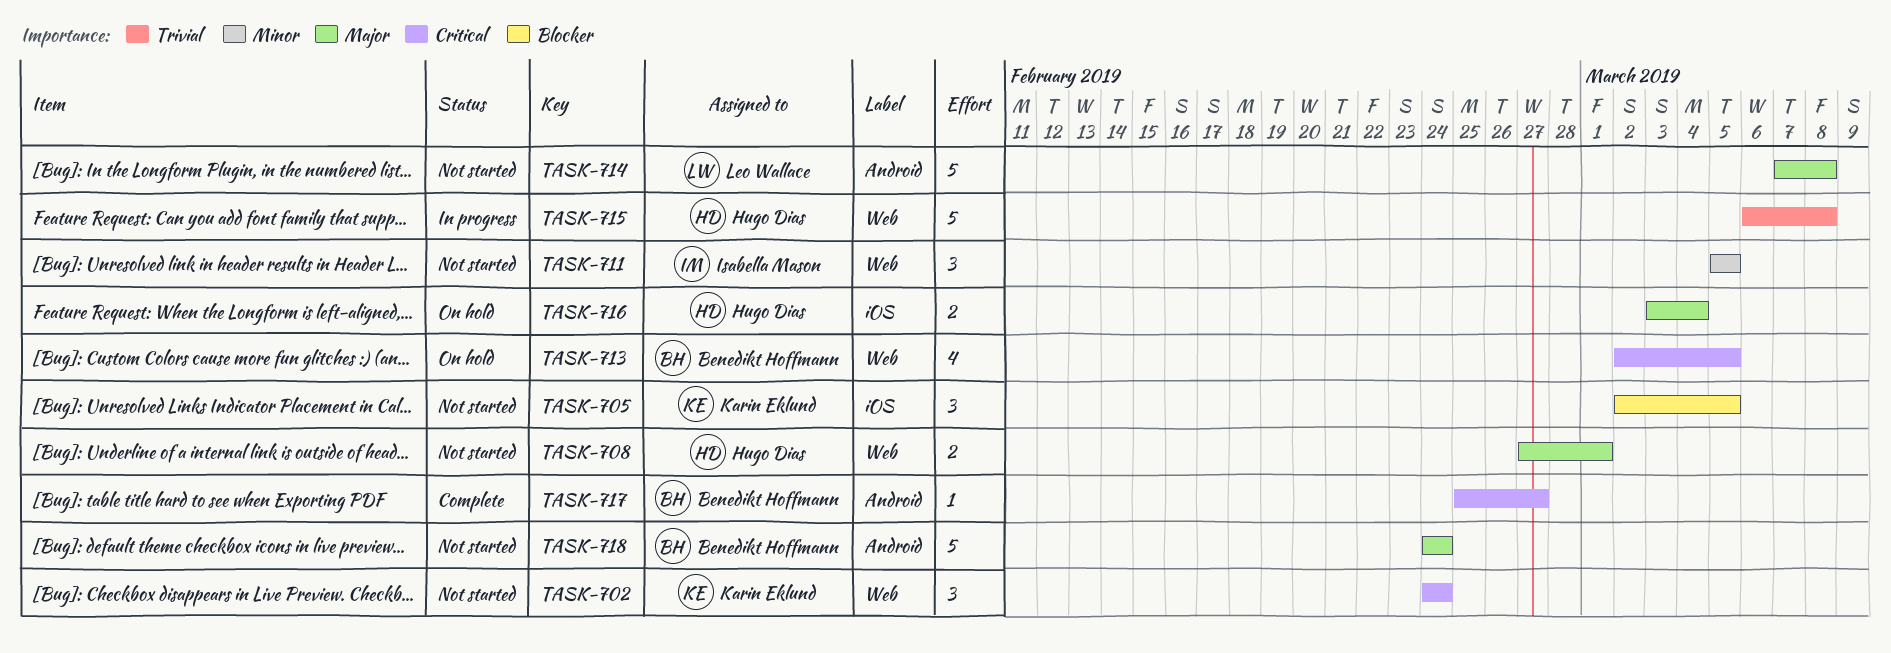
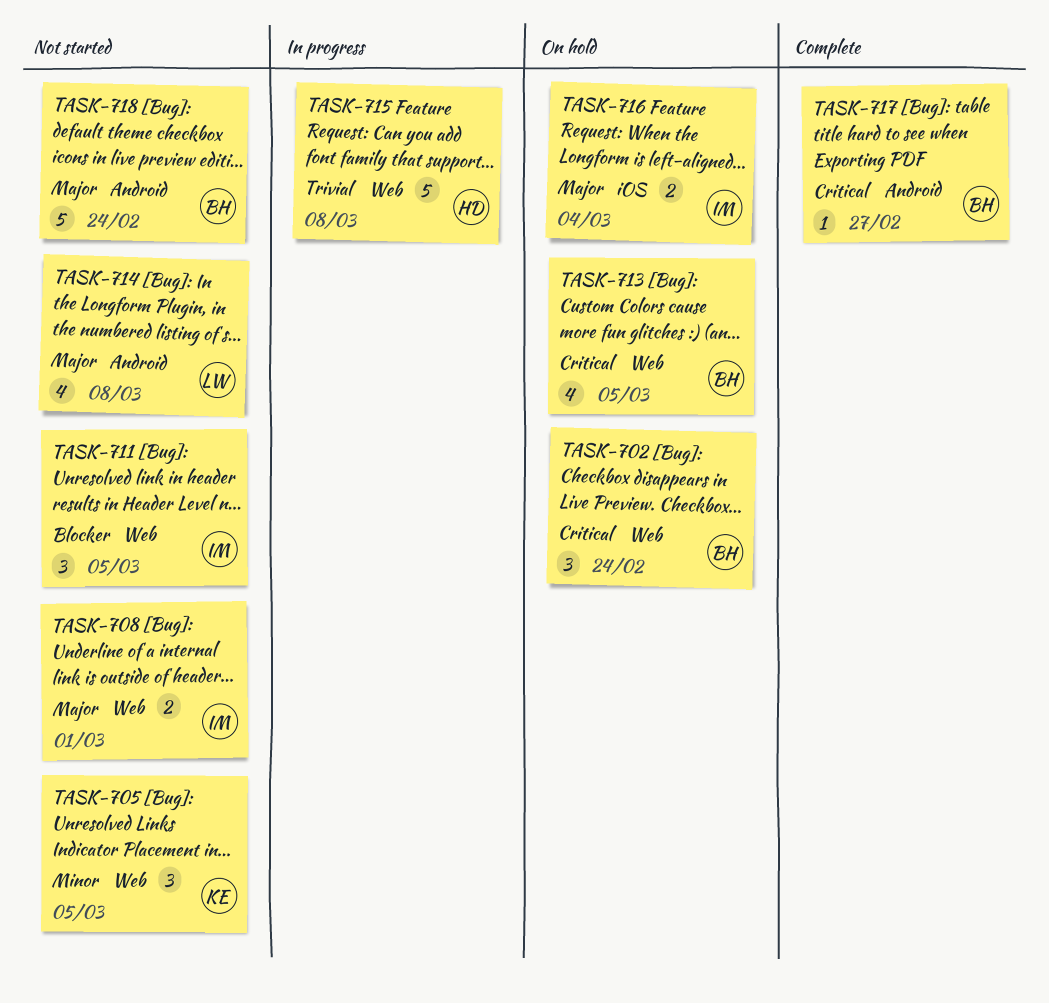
TASK-702, status: Not started -> On hold
TASK-702, owner: Karin Eklund -> Benedikt Hoffmann
TASK-705, priority: Blocker -> Minor
TASK-705, label: iOS -> Web
TASK-708, owner: Hugo Dias -> Isabella Mason
TASK-711, priority: Minor -> Blocker
TASK-714, estimate: 5 -> 4
TASK-716, owner: Hugo Dias -> Isabella Mason

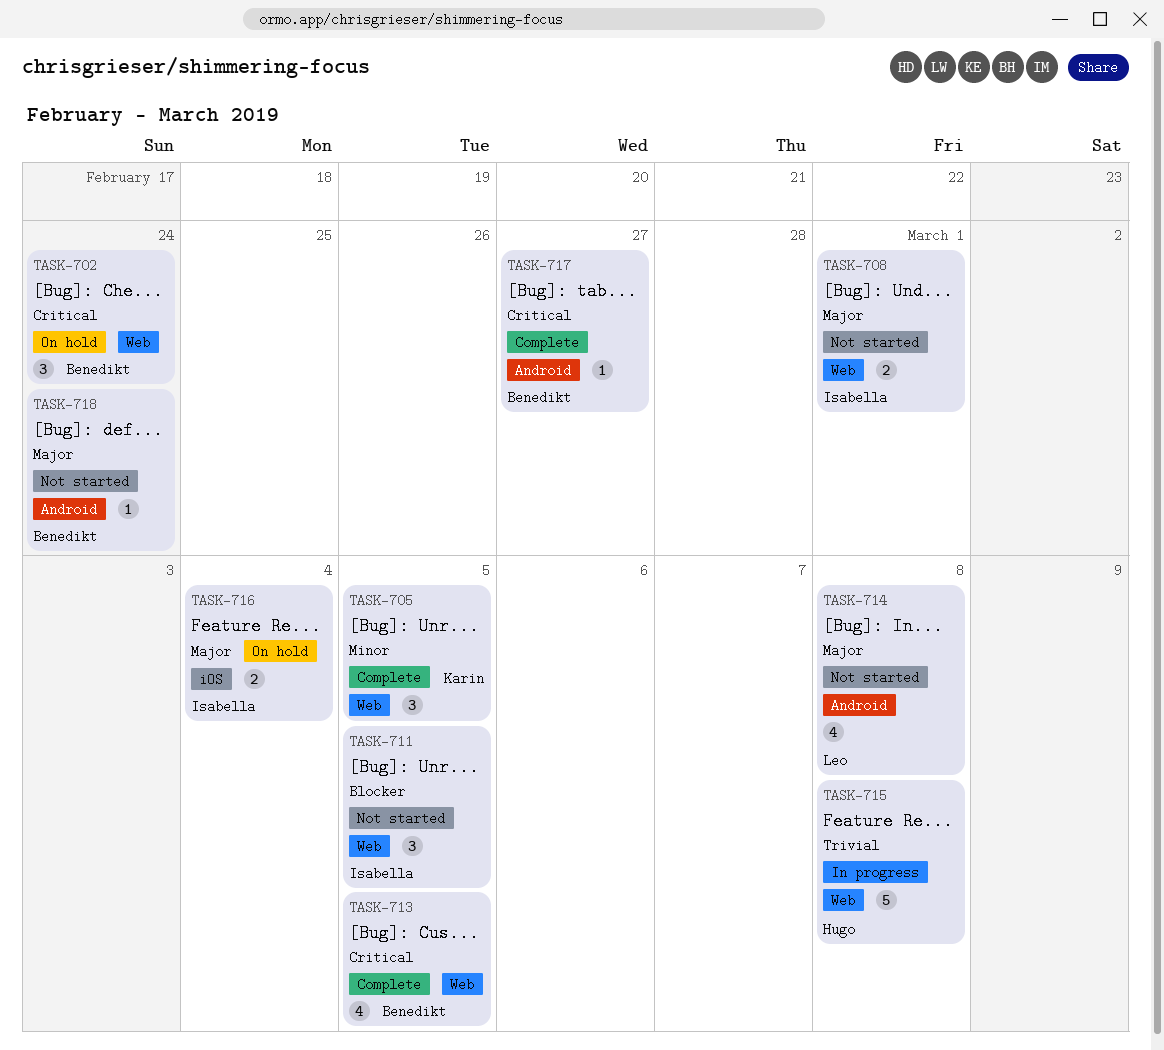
TASK-705, status: Not started -> Complete
TASK-713, status: On hold -> Complete
TASK-718, estimate: 5 -> 1

